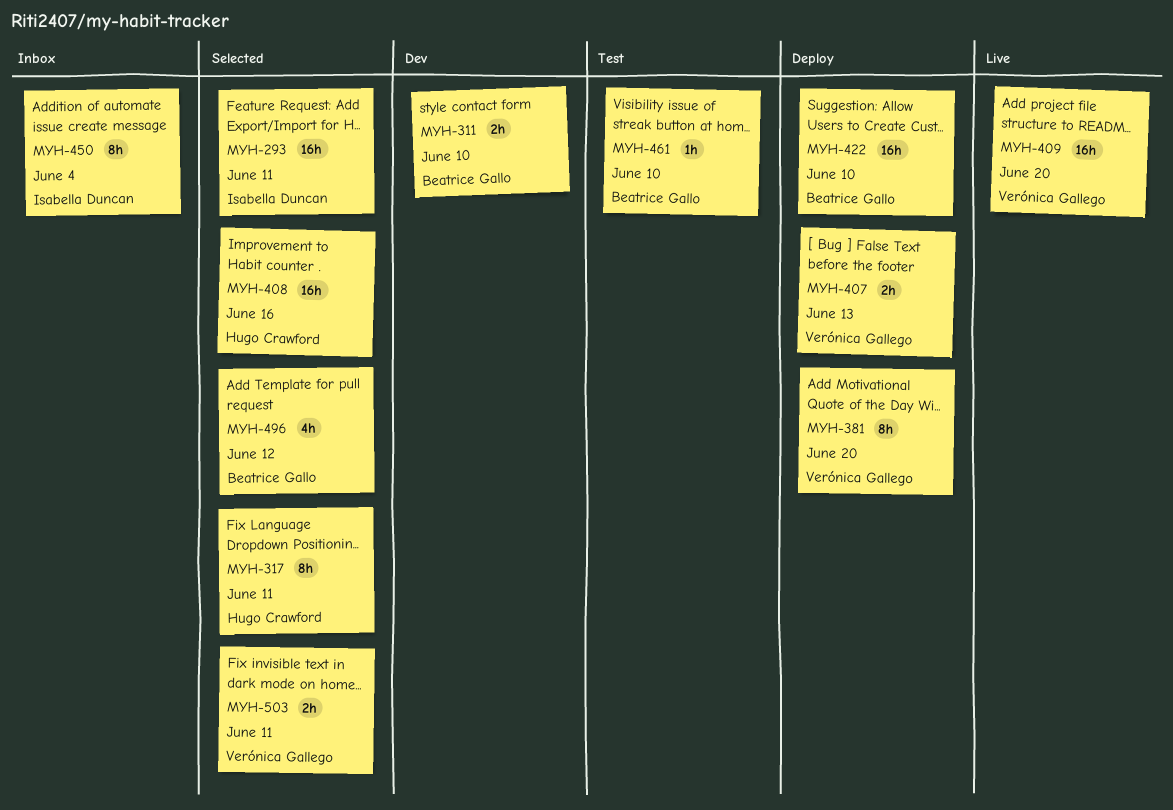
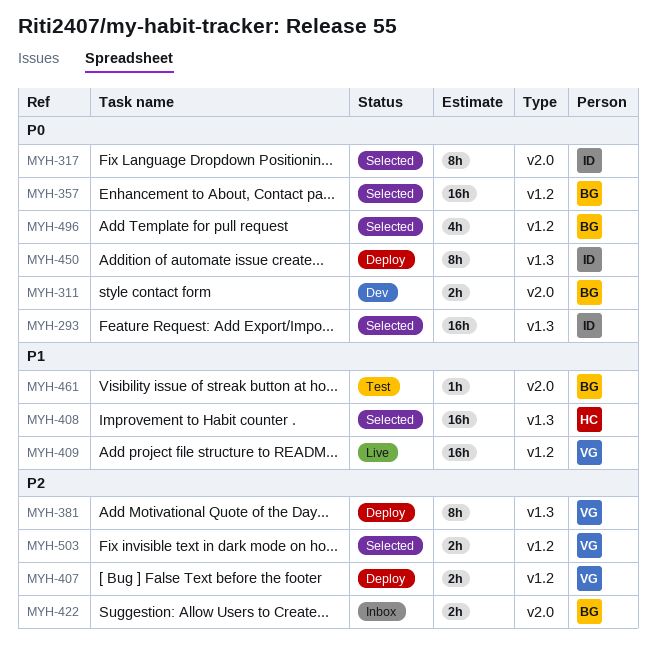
MYH-317, owner: Hugo Crawford -> Isabella Duncan
MYH-357: none -> present
MYH-422, status: Deploy -> Inbox
MYH-422, estimate: 16h -> 2h
MYH-450, status: Inbox -> Deploy

